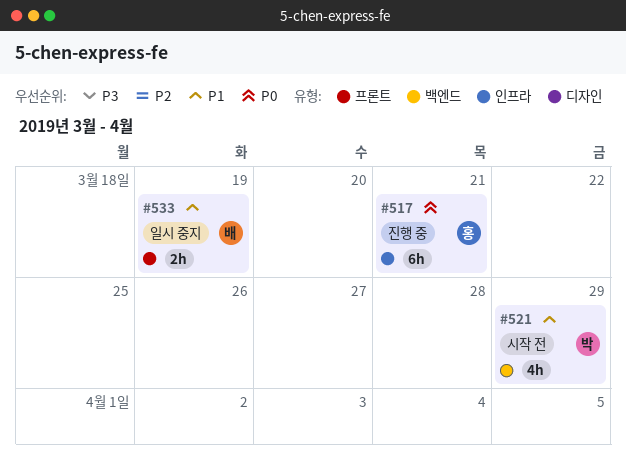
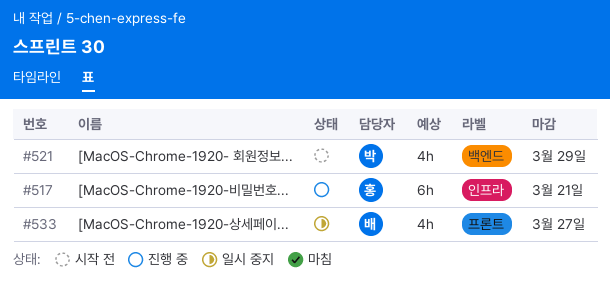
#533, estimate: 2h -> 4h
#533, due: Mar 19 -> Mar 27

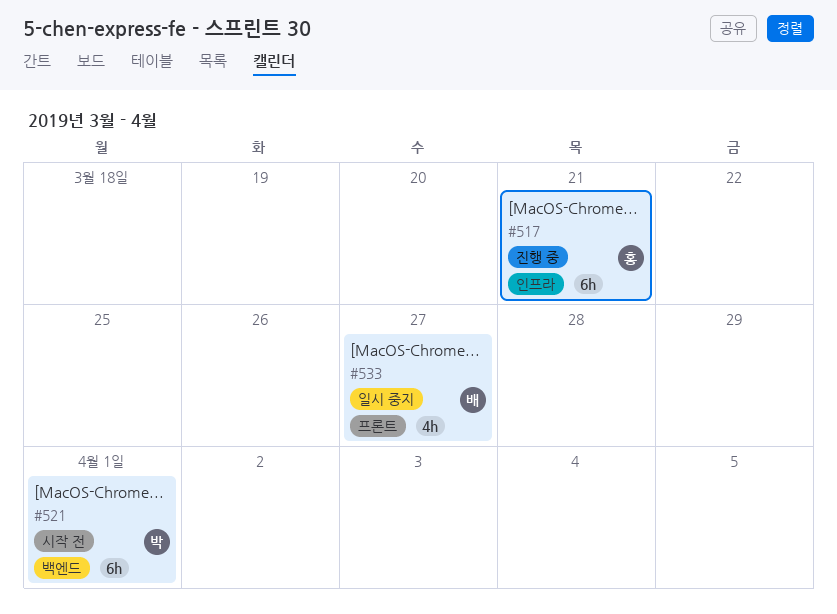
#521, estimate: 4h -> 6h
#521, due: Mar 29 -> Apr 1

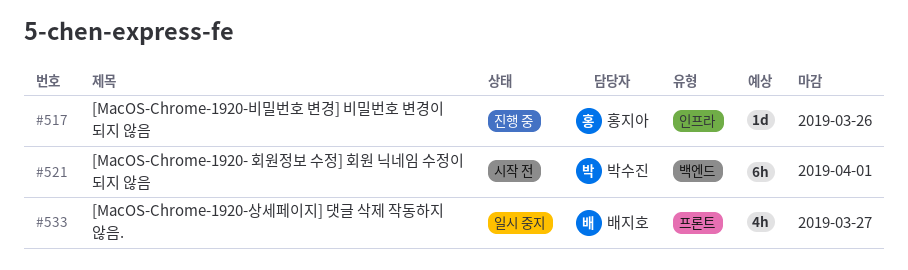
#517, estimate: 6h -> 1d
#517, due: Mar 21 -> Mar 26

